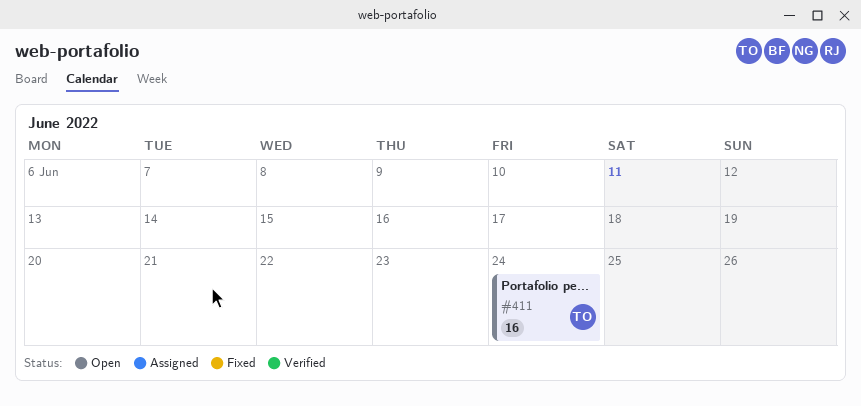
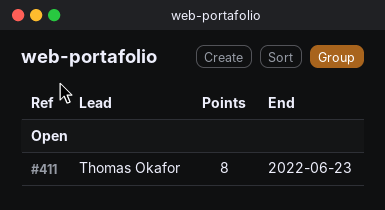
#411, estimate: 16 -> 8
#411, due: Jun 24 -> Jun 23

